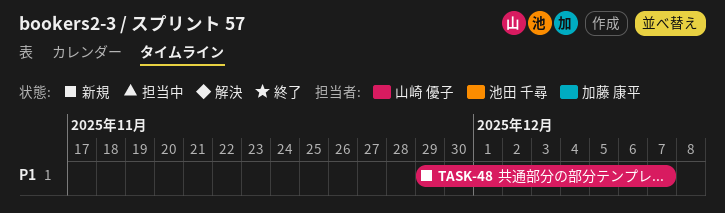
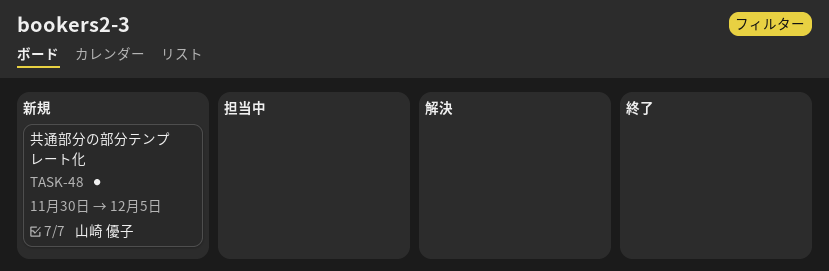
TASK-48, start: Nov 29 -> Nov 30
TASK-48, due: Dec 7 -> Dec 5

